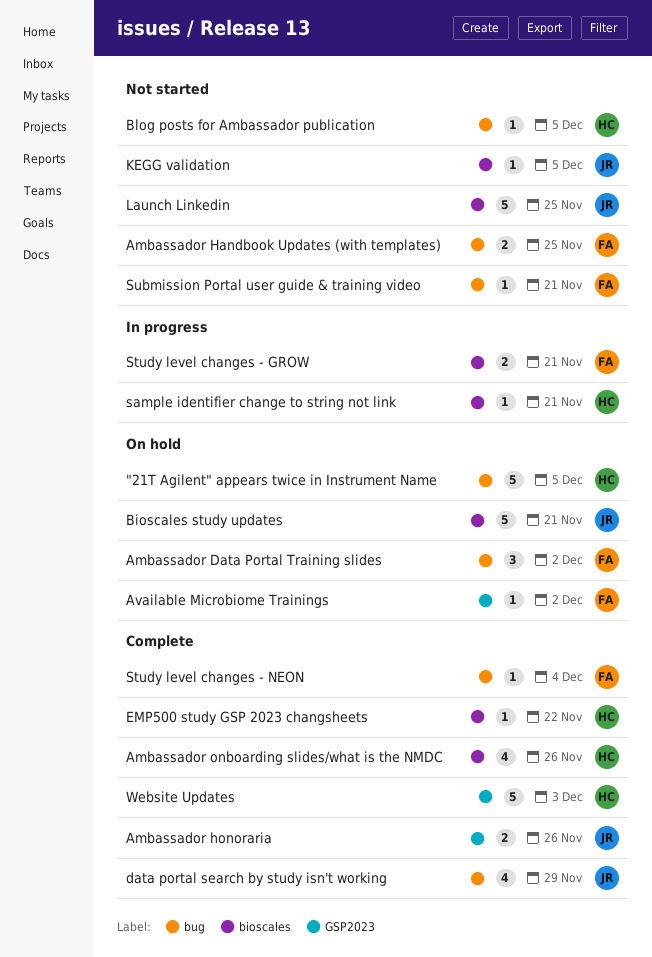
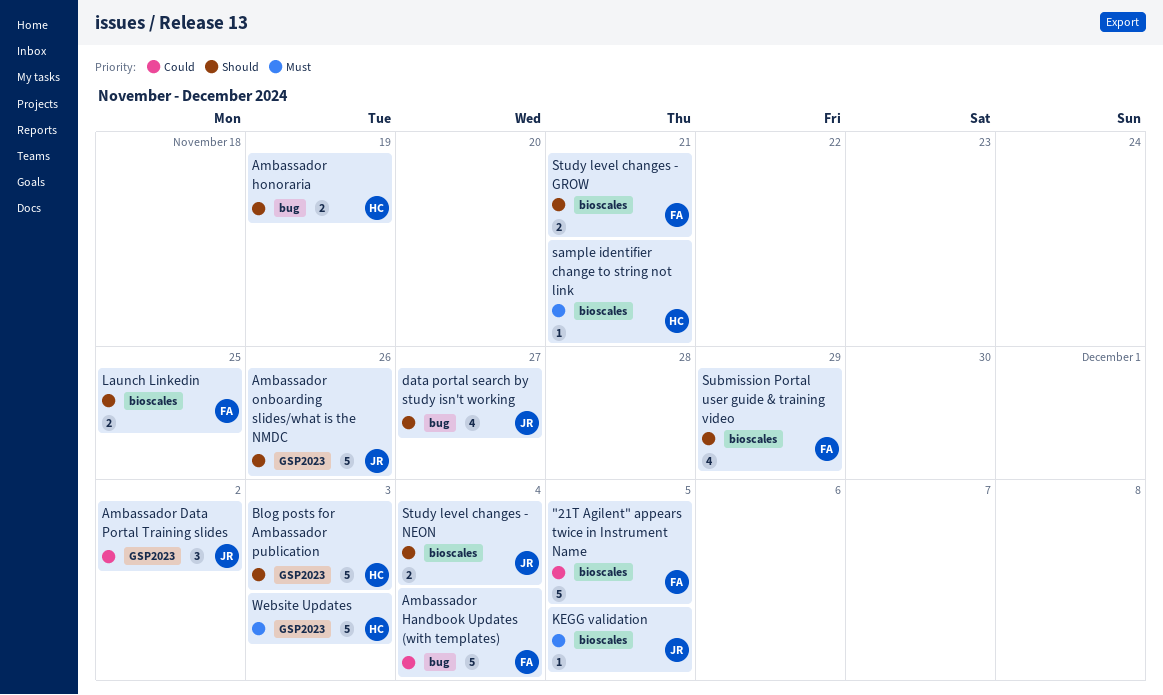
"21T Agilent" appears twice in Instrument Name, owner: HC -> FA
"21T Agilent" appears twice in Instrument Name, label: bug -> bioscales
Ambassador Data Portal Training slides, owner: FA -> JR
Ambassador Data Portal Training slides, label: bug -> GSP2023
Ambassador Handbook Updates (with templates), estimate: 2 -> 5
Ambassador Handbook Updates (with templates), due: Nov 25 -> Dec 4
Ambassador honoraria, owner: JR -> HC
Ambassador honoraria, label: GSP2023 -> bug
Ambassador honoraria, due: Nov 26 -> Nov 19
Ambassador onboarding slides/what is the NMDC, owner: HC -> JR
Ambassador onboarding slides/what is the NMDC, label: bioscales -> GSP2023
Ambassador onboarding slides/what is the NMDC, estimate: 4 -> 5
Available Microbiome Trainings: present -> none
Bioscales study updates: present -> none
Blog posts for Ambassador publication, label: bug -> GSP2023
Blog posts for Ambassador publication, estimate: 1 -> 5
Blog posts for Ambassador publication, due: Dec 5 -> Dec 3
data portal search by study isn't working, due: Nov 29 -> Nov 27
EMP500 study GSP 2023 changsheets: present -> none
Launch Linkedin, owner: JR -> FA
Launch Linkedin, estimate: 5 -> 2
Study level changes - NEON, owner: FA -> JR
Study level changes - NEON, label: bug -> bioscales
Study level changes - NEON, estimate: 1 -> 2
Submission Portal user guide & training video, label: bug -> bioscales
Submission Portal user guide & training video, estimate: 1 -> 4
Submission Portal user guide & training video, due: Nov 21 -> Nov 29

